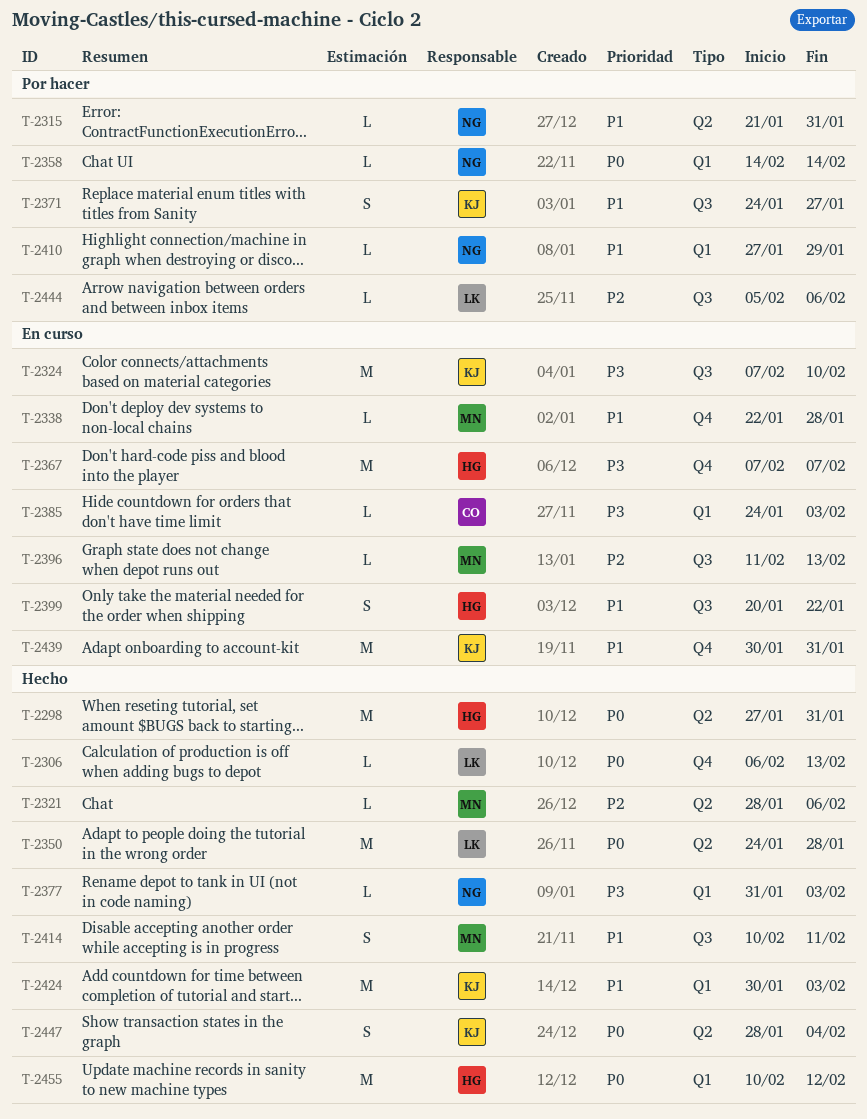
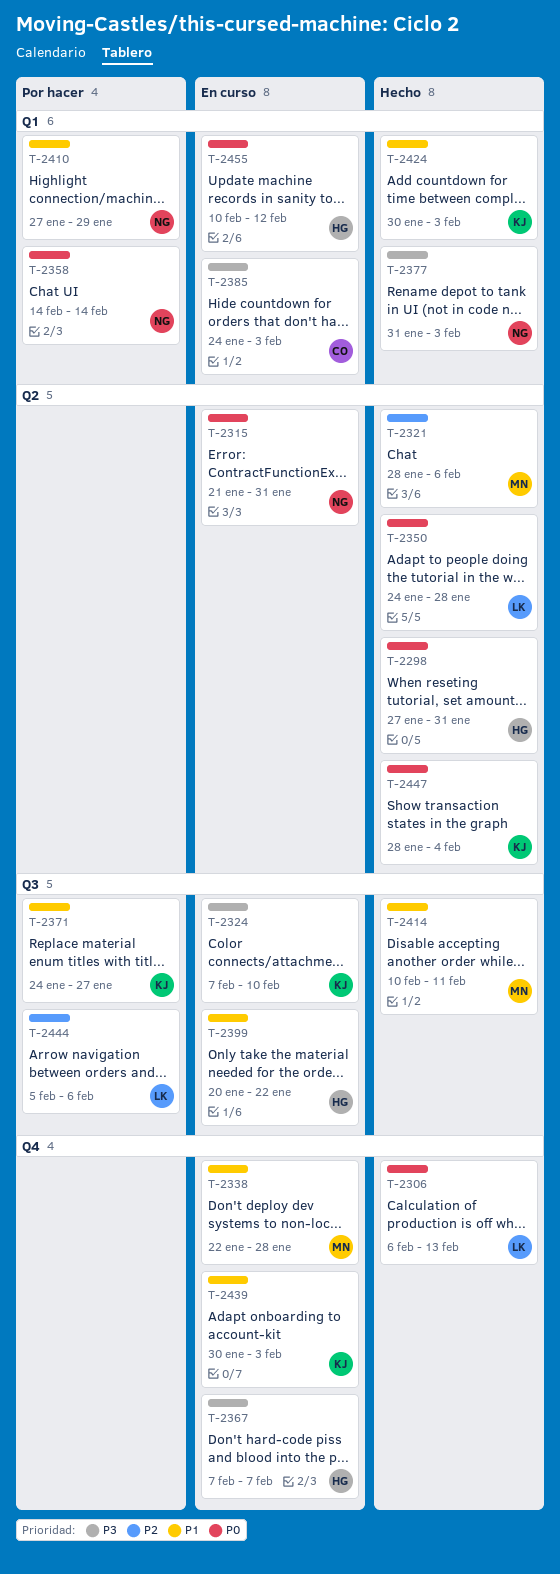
T-2315, status: Por hacer -> En curso
T-2315, priority: P1 -> P0
T-2396: present -> none
T-2439, due: Jan 31 -> Feb 3
T-2455, status: Hecho -> En curso

